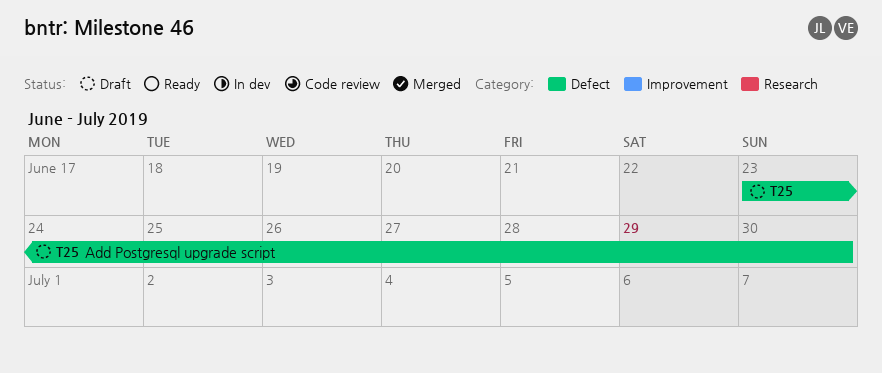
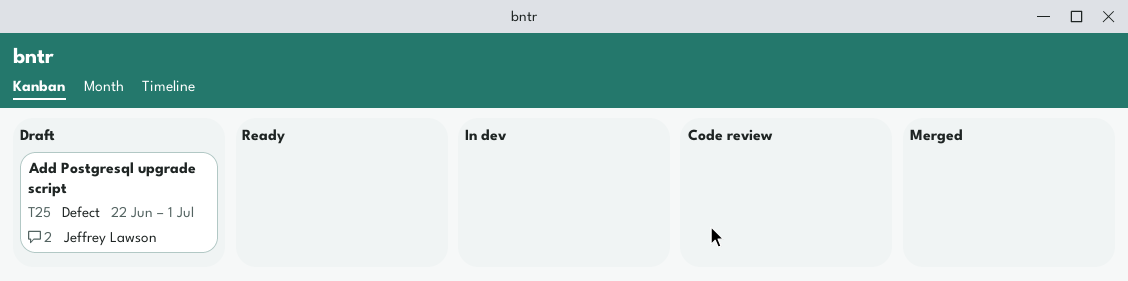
T25, start: Jun 23 -> Jun 22
T25, due: Jun 30 -> Jul 1

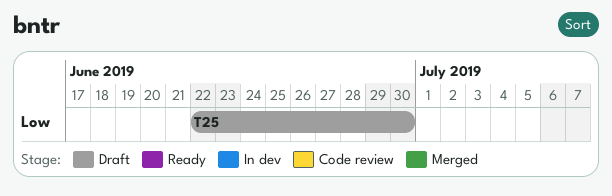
T25, due: Jul 1 -> Jun 30

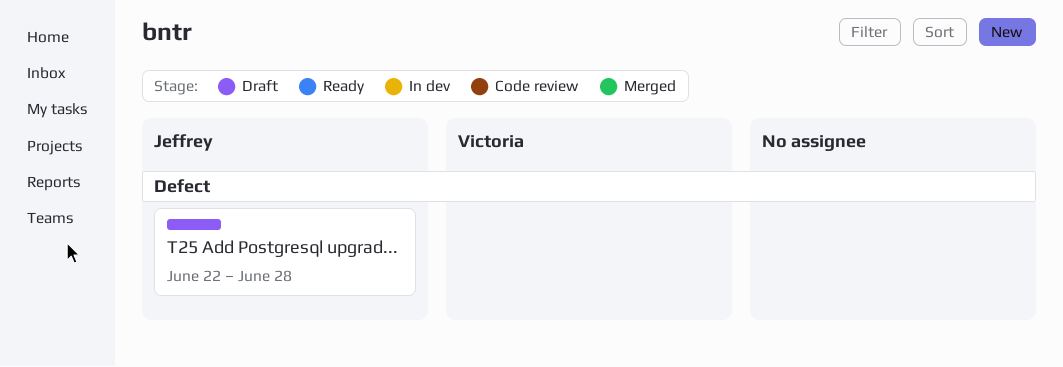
T25, due: Jun 30 -> Jun 28

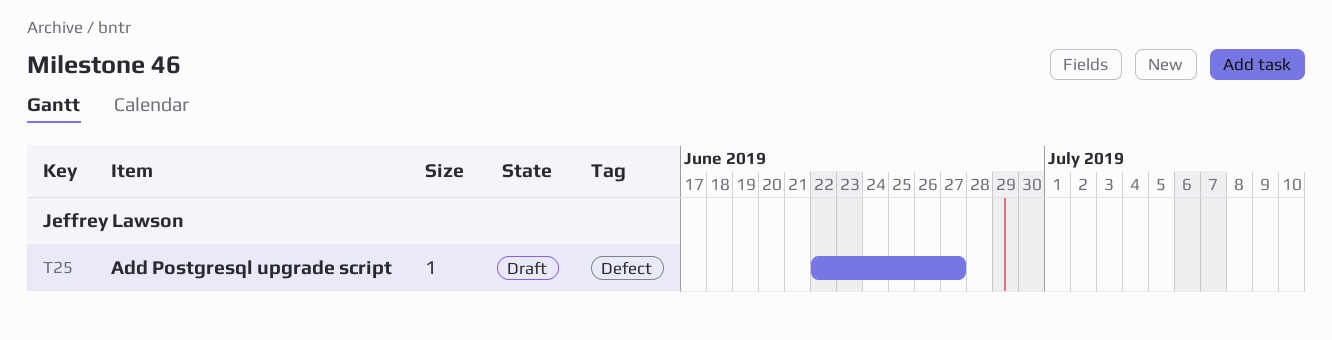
T25, due: Jun 28 -> Jun 27

